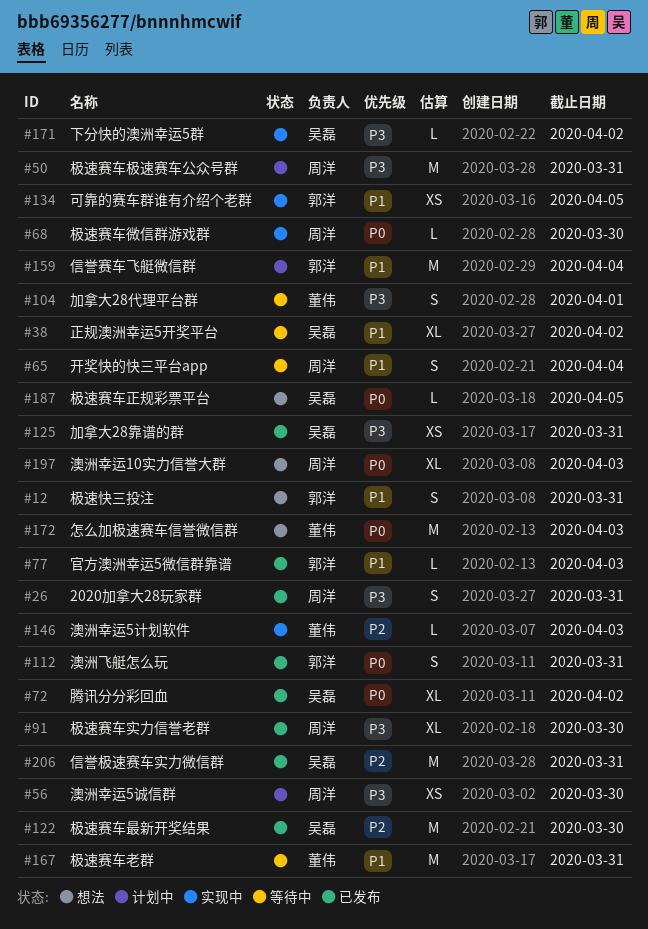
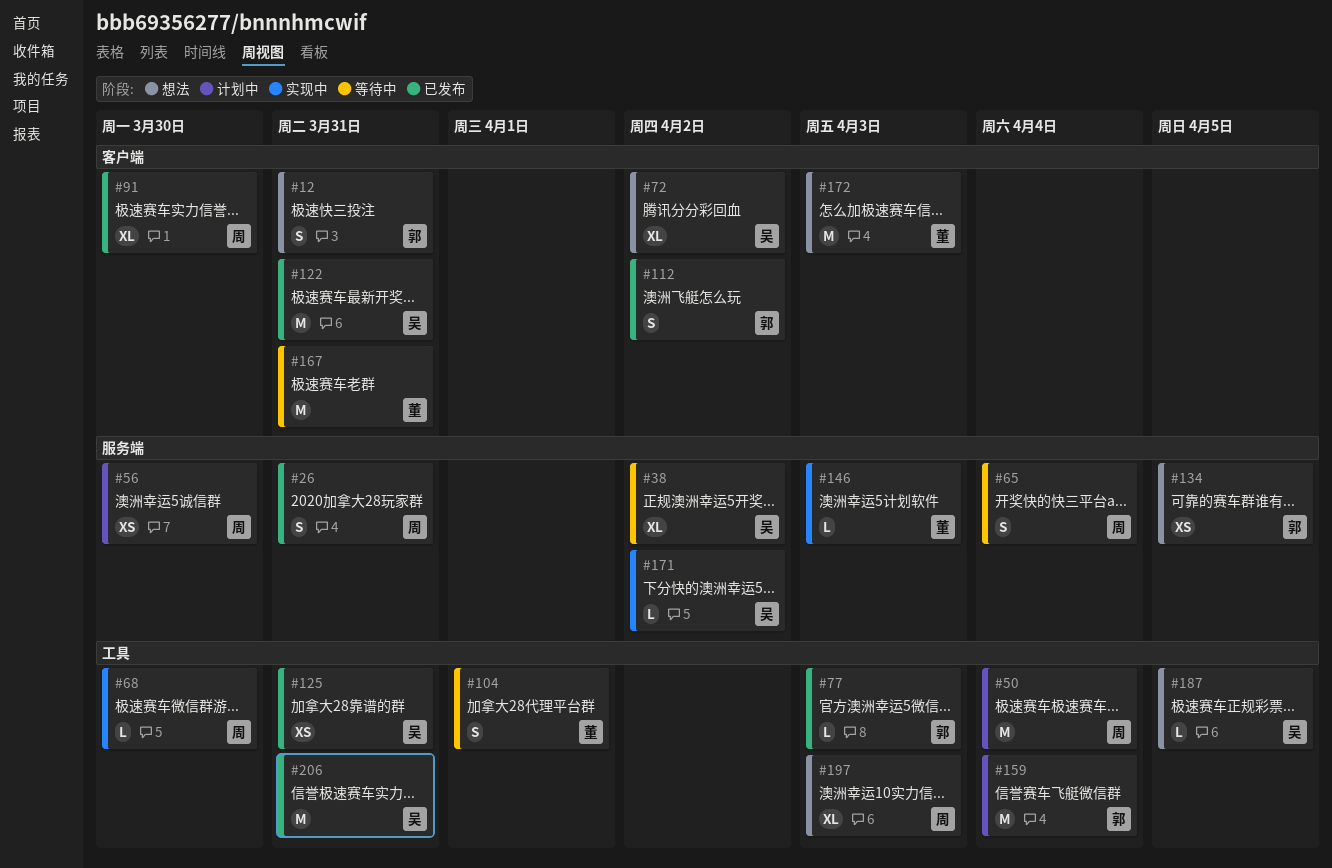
#50, due: Mar 31 -> Apr 4
#72, status: 已发布 -> 想法
#112, due: Mar 31 -> Apr 2
#122, due: Mar 30 -> Mar 31
#134, status: 实现中 -> 想法

